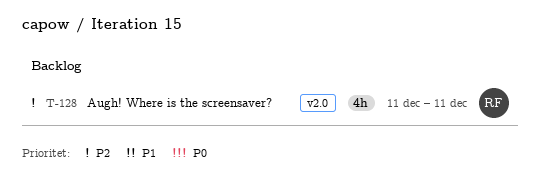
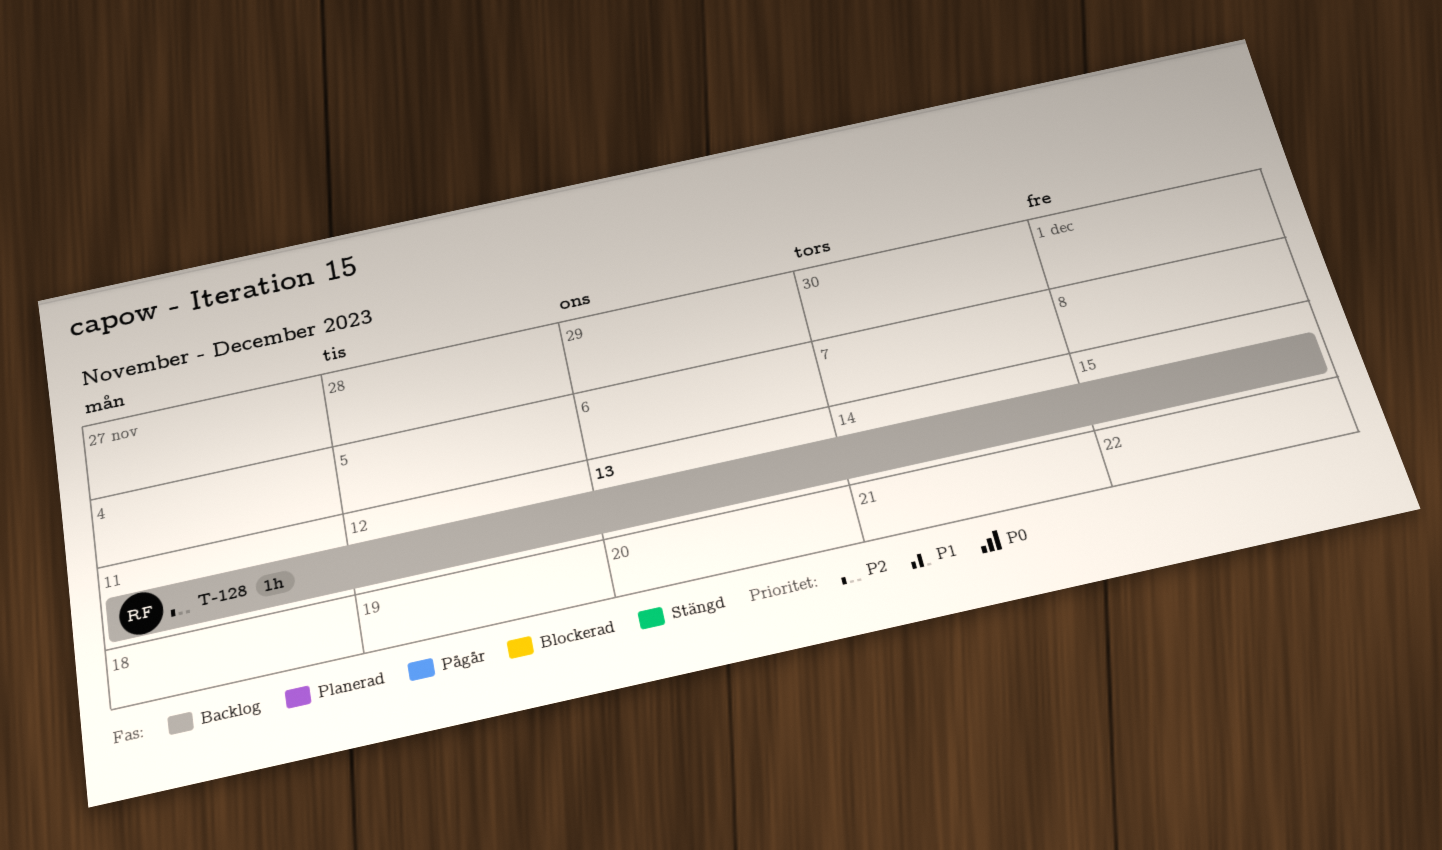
T-128, estimate: 4h -> 1h
T-128, due: Dec 11 -> Dec 15

